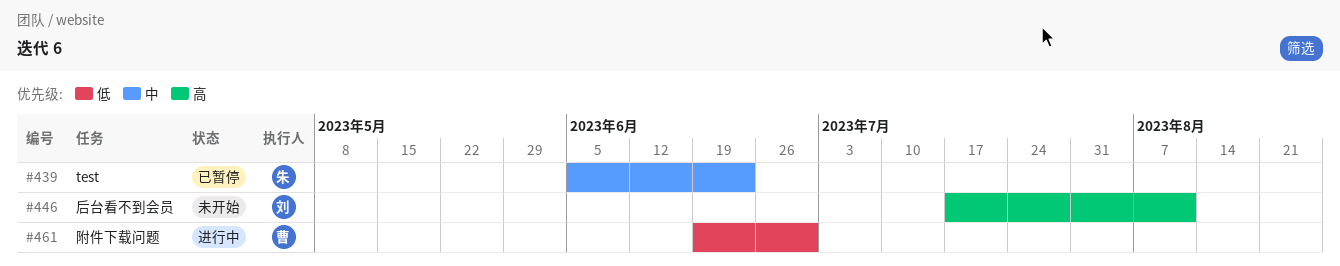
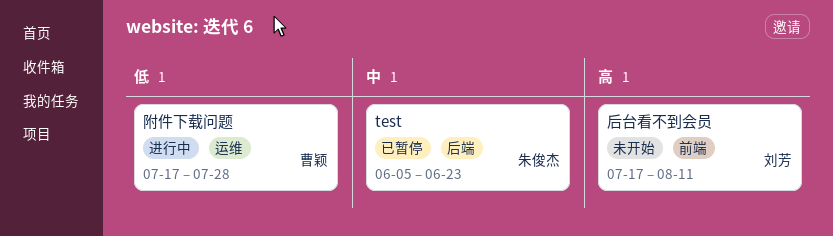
附件下载问题, start: Jun 19 -> Jul 17
附件下载问题, due: Jun 30 -> Jul 28

